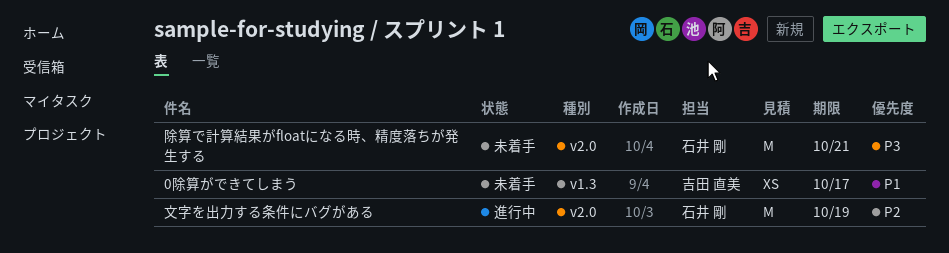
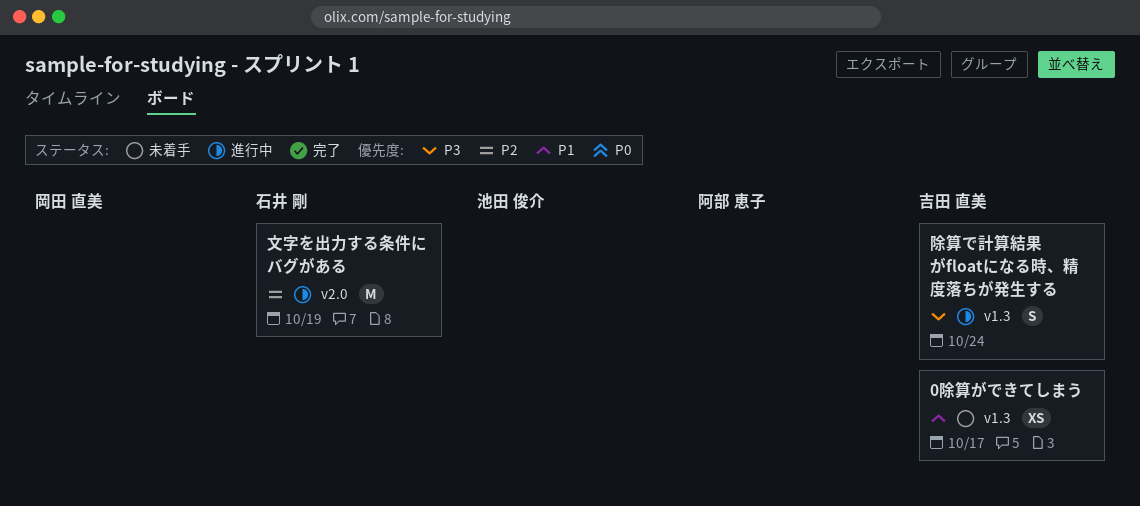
除算で計算結果がfloatになる時、精度落ちが発生する, status: 未着手 -> 進行中
除算で計算結果がfloatになる時、精度落ちが発生する, owner: 石井 剛 -> 吉田 直美
除算で計算結果がfloatになる時、精度落ちが発生する, label: v2.0 -> v1.3
除算で計算結果がfloatになる時、精度落ちが発生する, estimate: M -> S
除算で計算結果がfloatになる時、精度落ちが発生する, due: Oct 21 -> Oct 24

